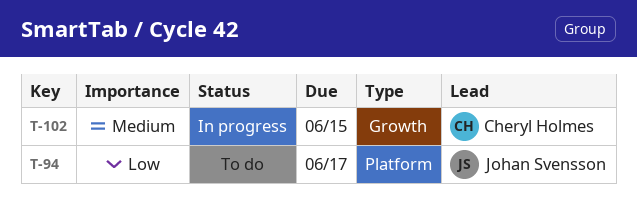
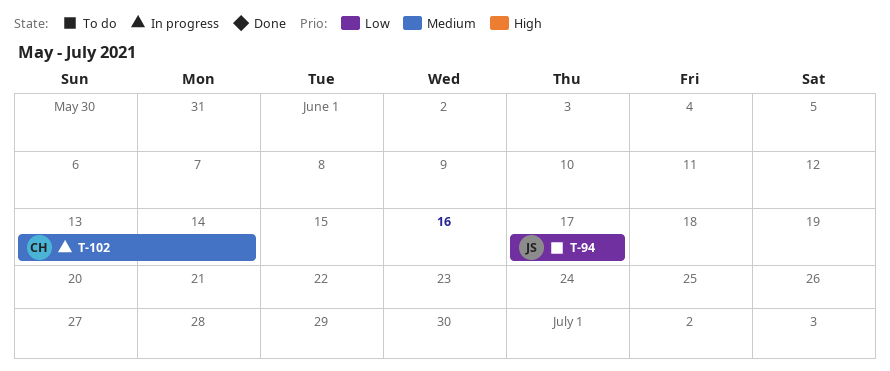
T-102, due: Jun 15 -> Jun 14

